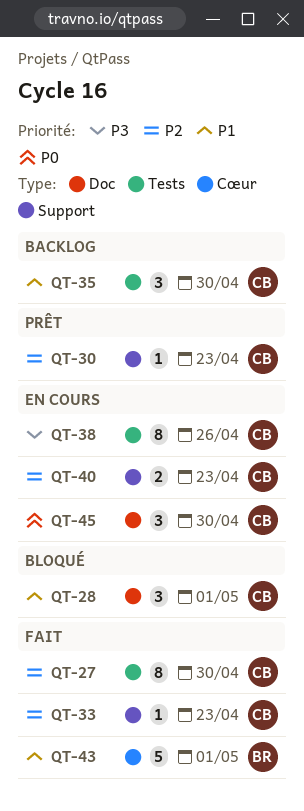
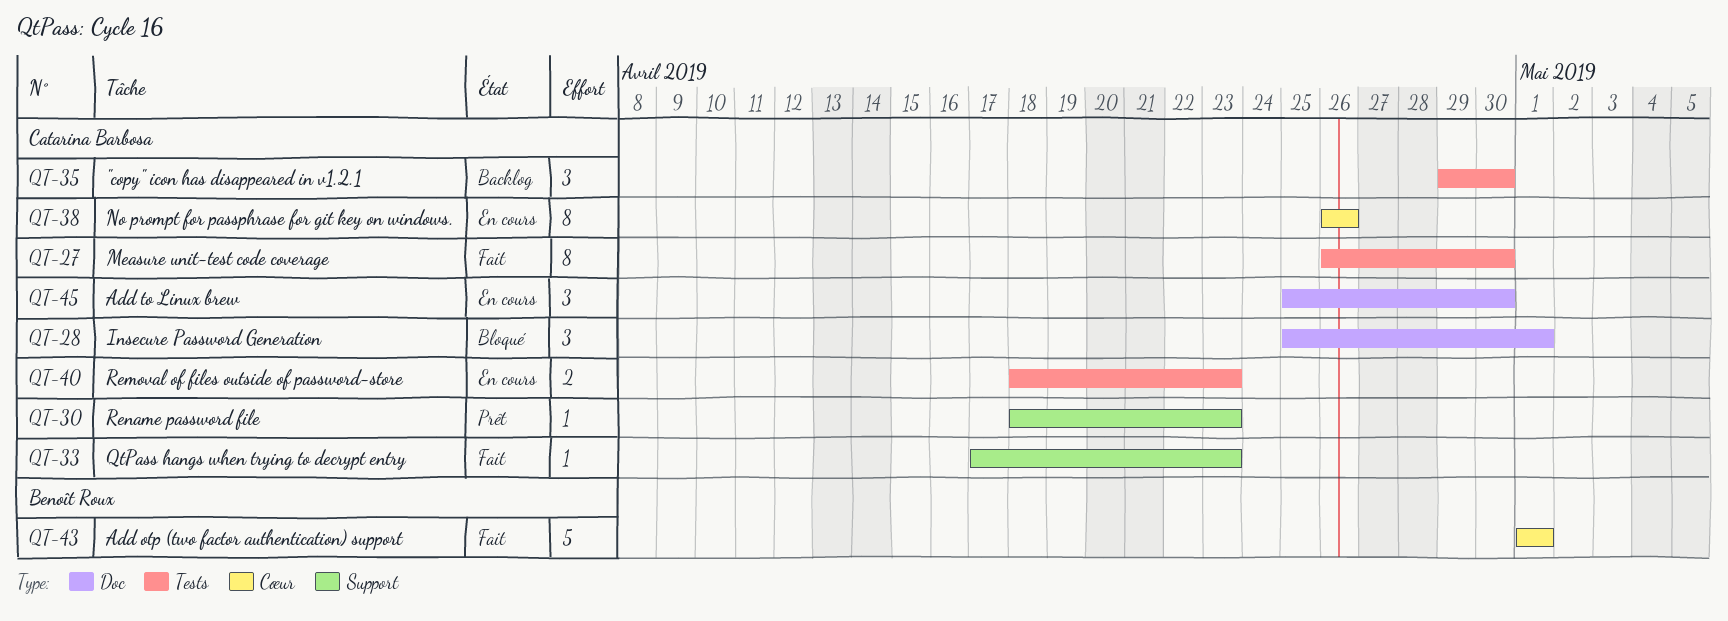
QT-38, label: Tests -> Cœur
QT-40, label: Support -> Tests

